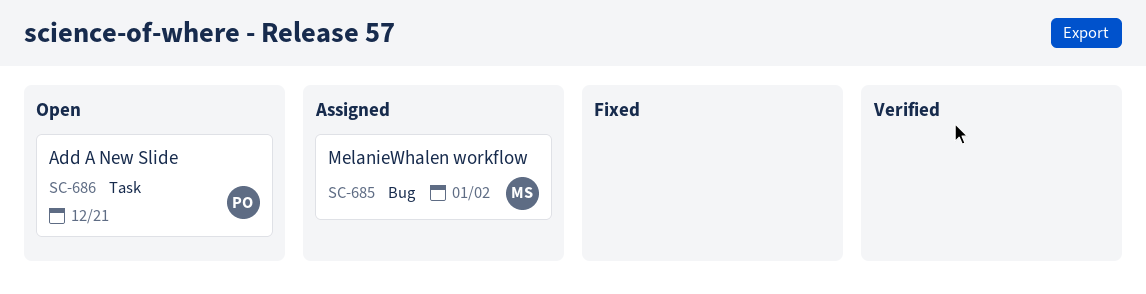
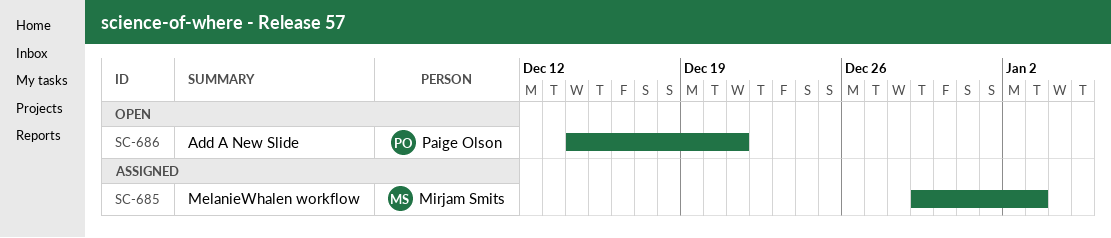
SC-685, due: Jan 2 -> Jan 3

